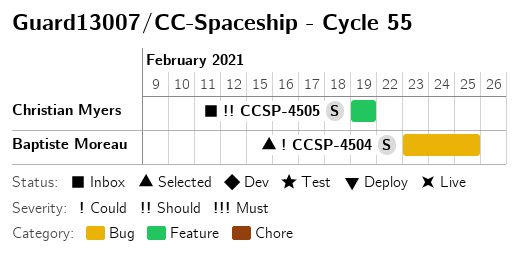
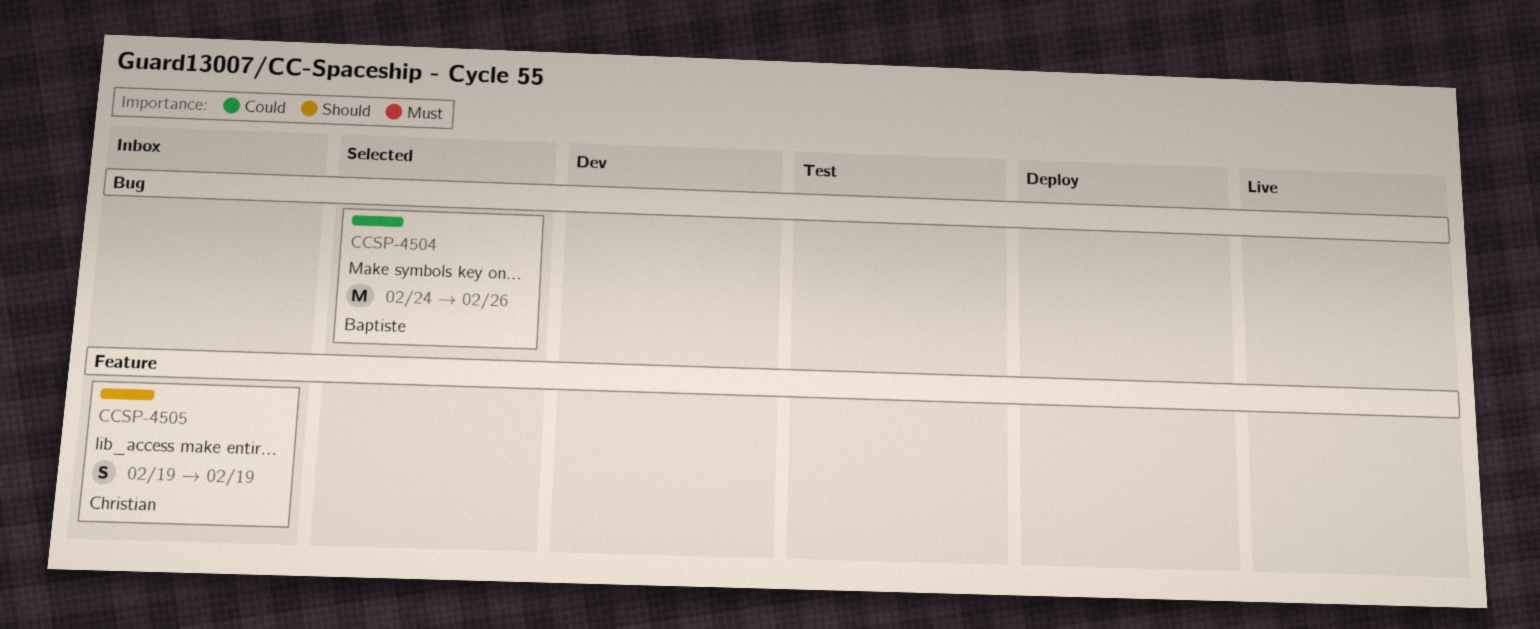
CCSP-4504, estimate: S -> M
CCSP-4504, start: Feb 23 -> Feb 24
CCSP-4504, due: Feb 25 -> Feb 26

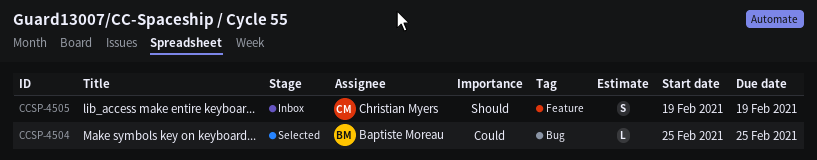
CCSP-4504, estimate: M -> L
CCSP-4504, start: Feb 24 -> Feb 25
CCSP-4504, due: Feb 26 -> Feb 25

